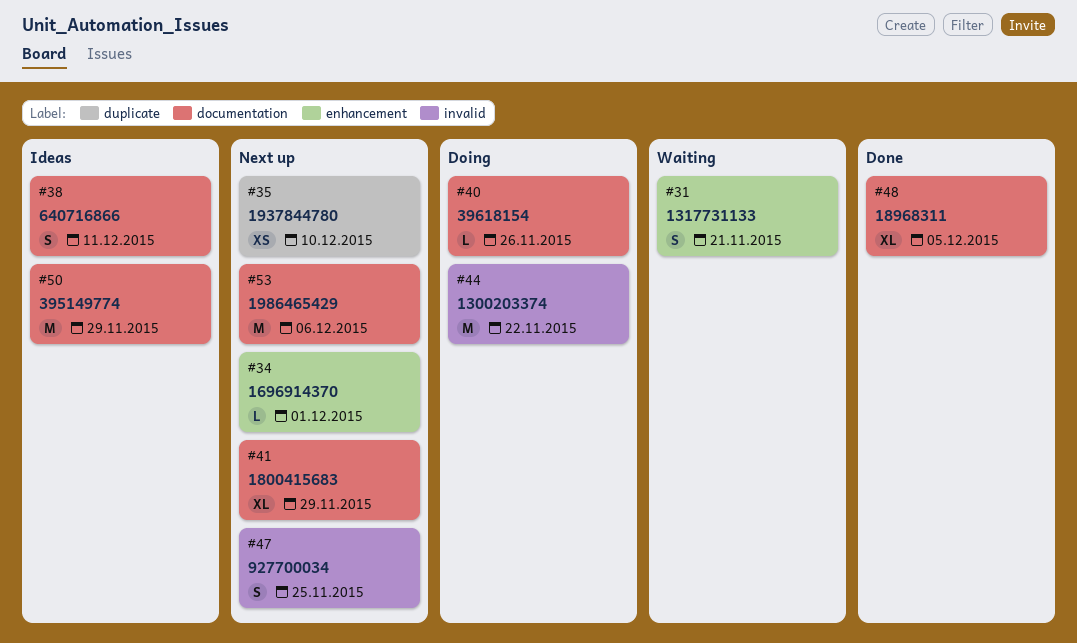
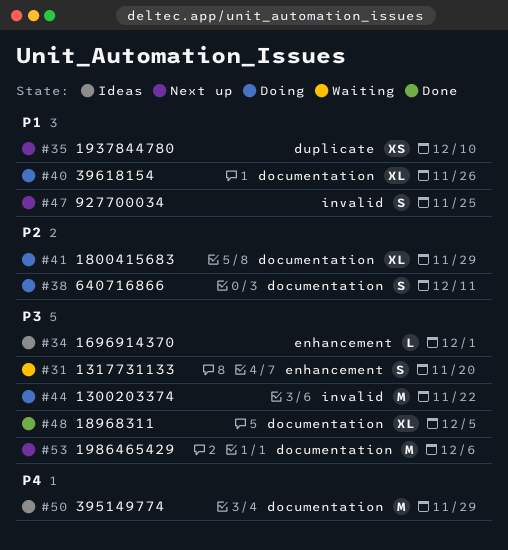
#31, due: Nov 21 -> Nov 20
#34, status: Next up -> Ideas
#38, status: Ideas -> Doing
#40, estimate: L -> XL
#41, status: Next up -> Doing

